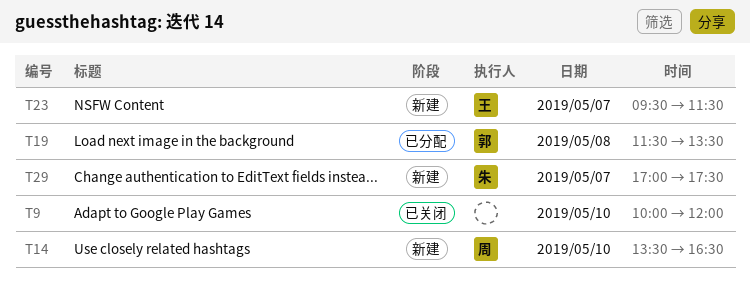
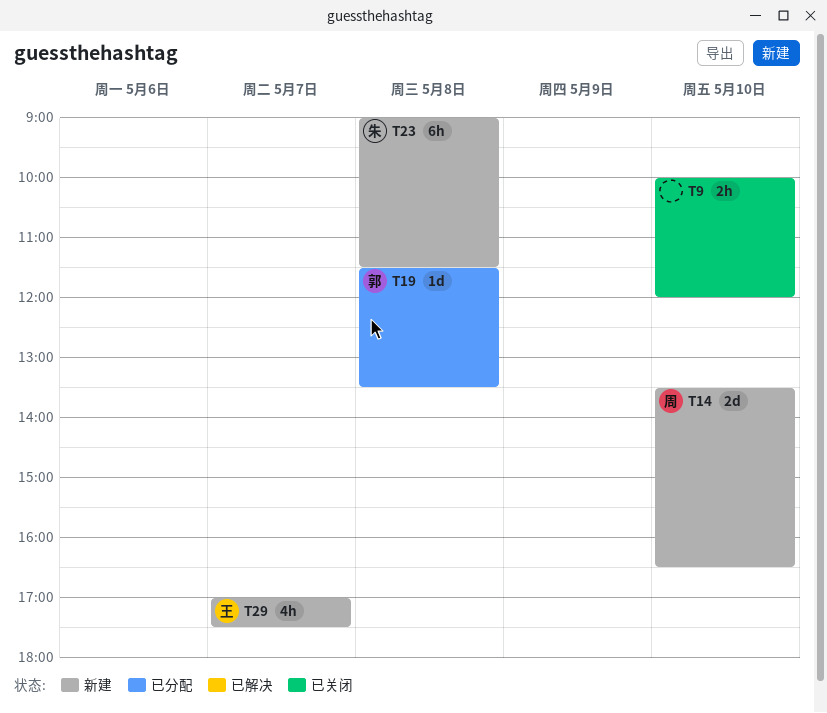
T23, owner: 王 -> 朱
T23, day: May 7 -> May 8
T23, begins: 09:30 -> 09:00
T29, owner: 朱 -> 王

